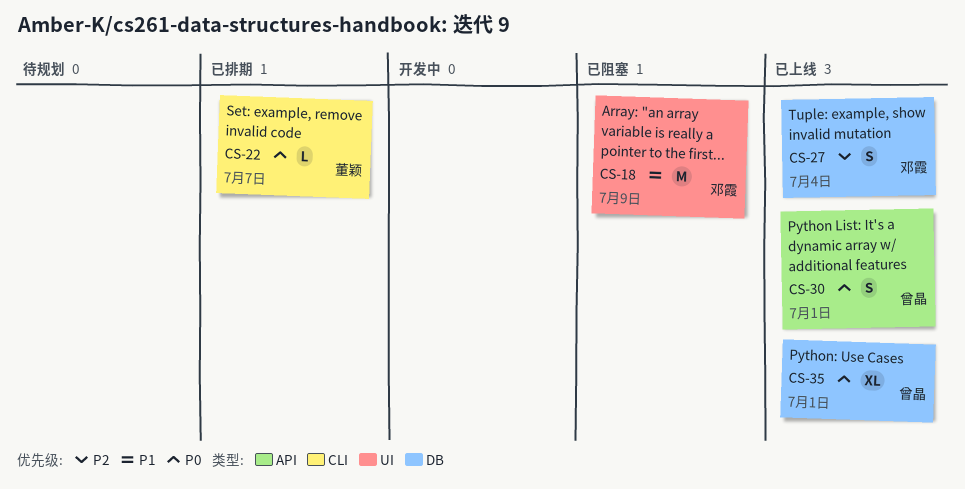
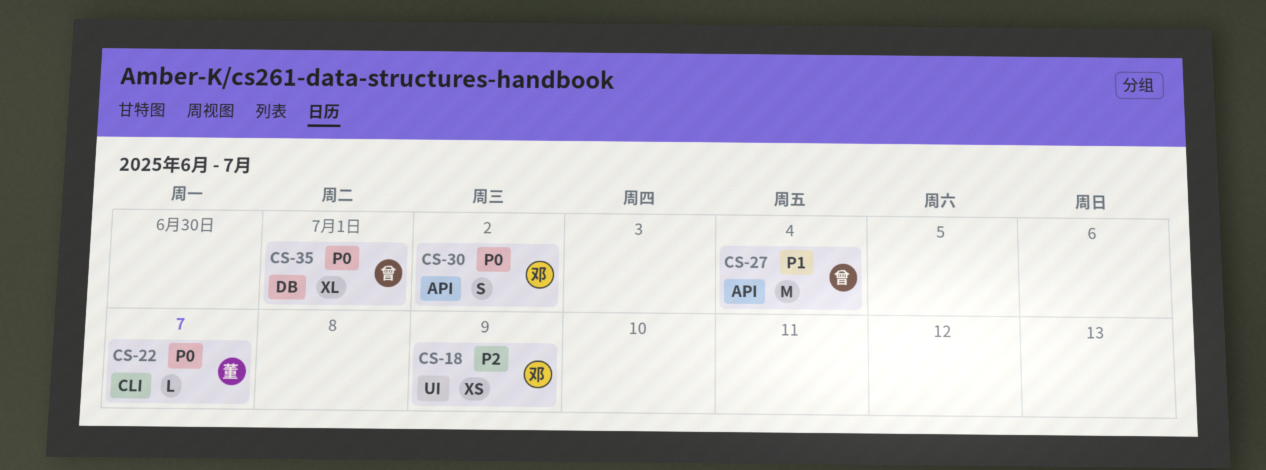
CS-18, priority: P1 -> P2
CS-18, estimate: M -> XS
CS-27, owner: 邓霞 -> 曾晶
CS-27, priority: P2 -> P1
CS-27, label: DB -> API
CS-27, estimate: S -> M
CS-30, owner: 曾晶 -> 邓霞
CS-30, due: Jul 1 -> Jul 2

